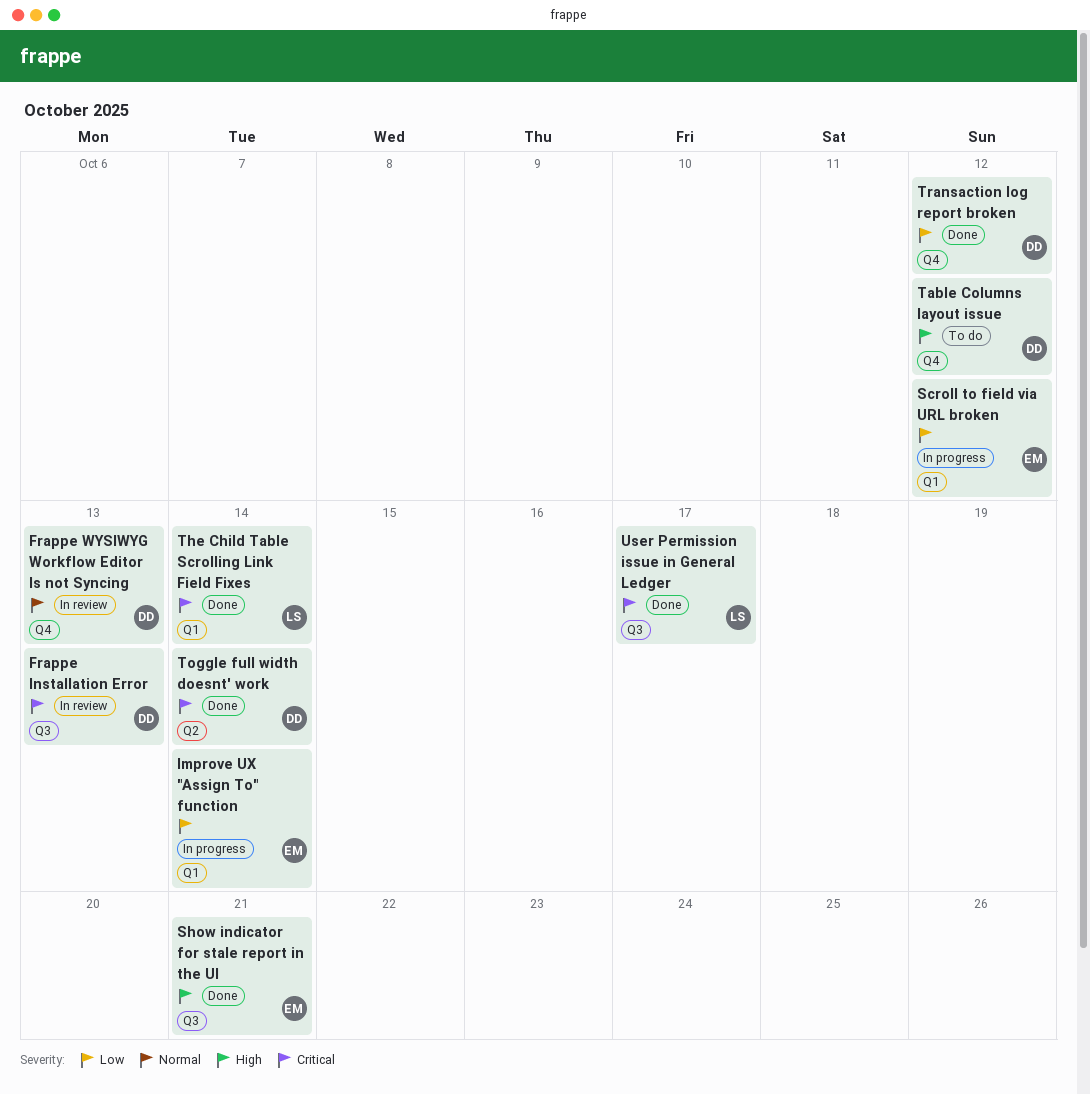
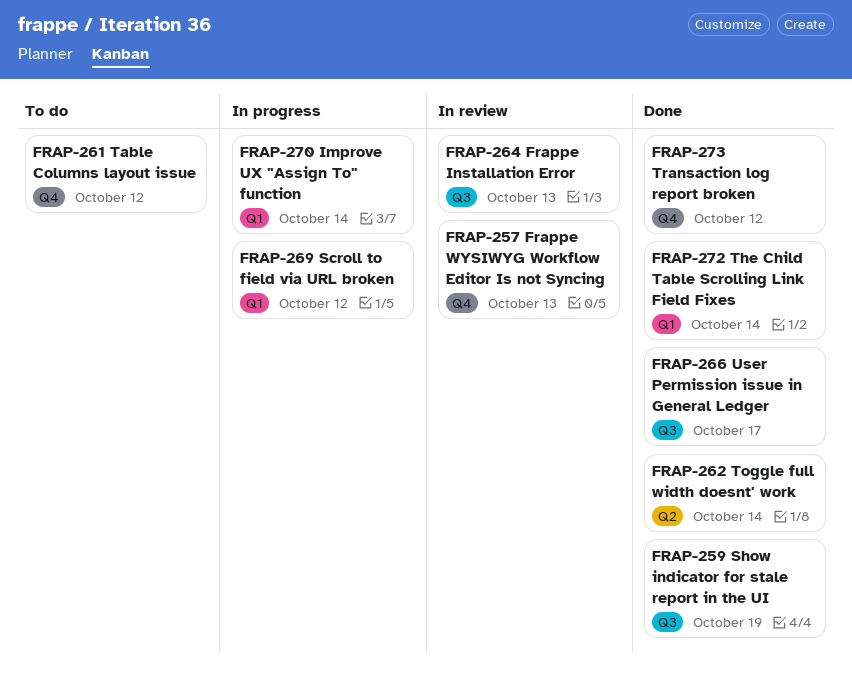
Show indicator for stale report in the UI, due: Oct 21 -> Oct 19

